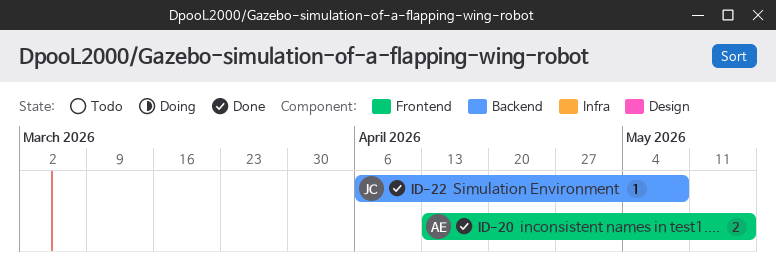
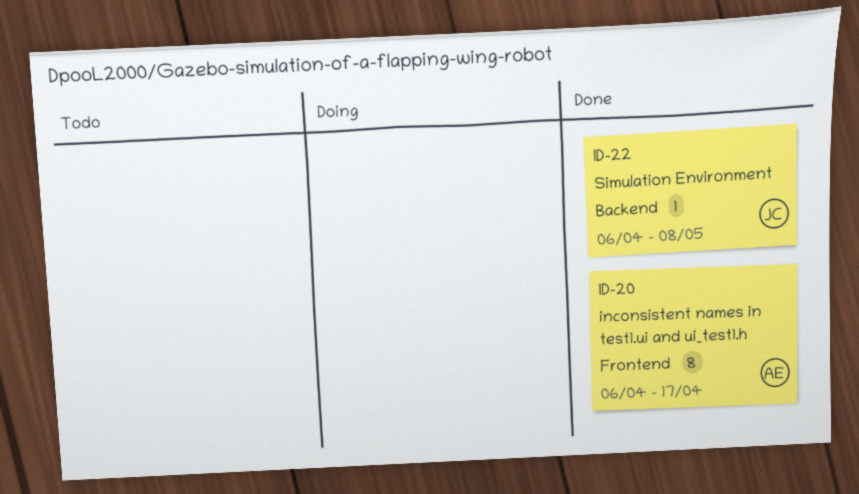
ID-20, estimate: 2 -> 8
ID-20, start: Apr 13 -> Apr 6
ID-20, due: May 15 -> Apr 17

